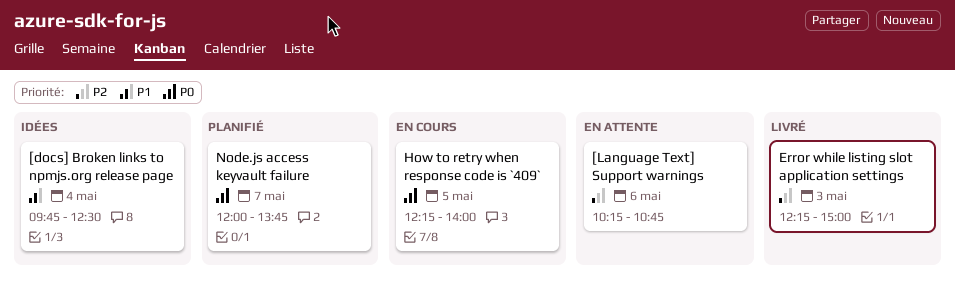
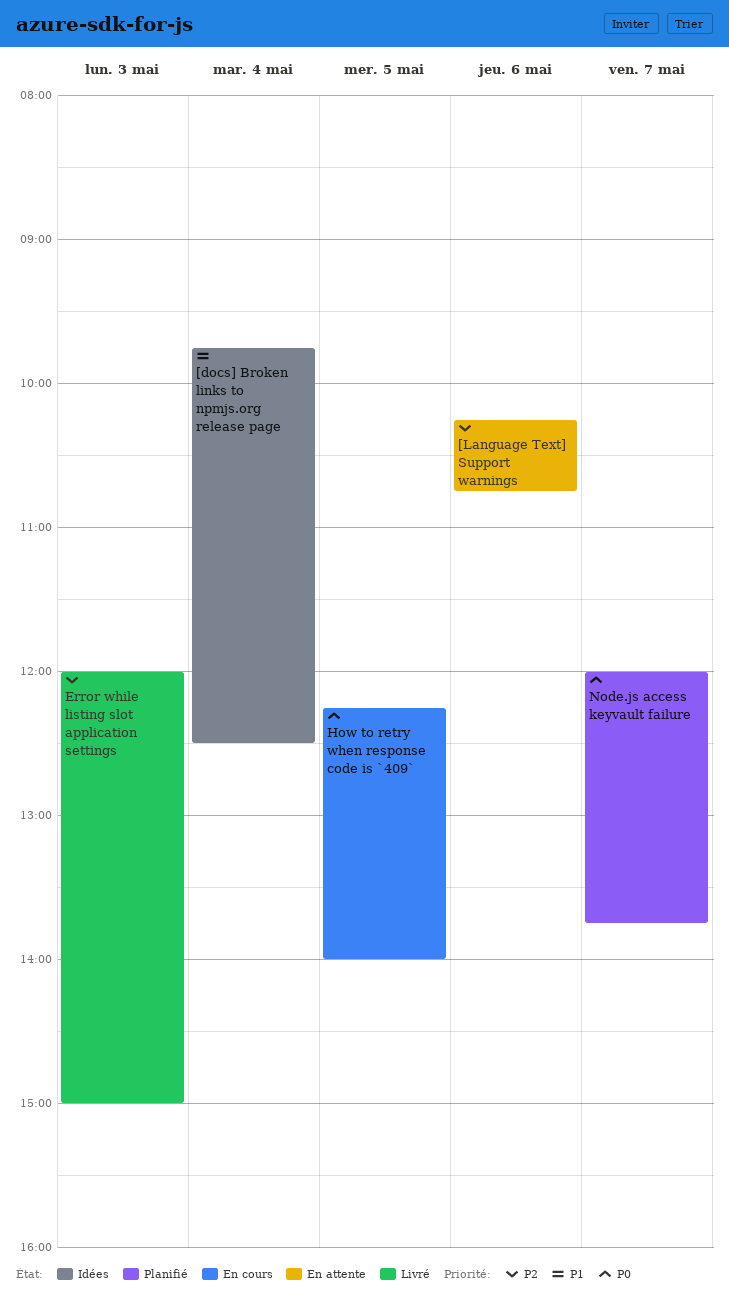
Error while listing slot application settings, begins: 12:15 -> 12:00

